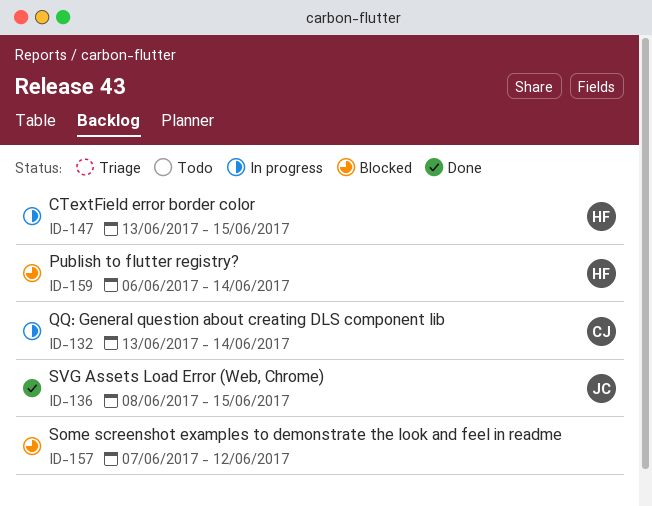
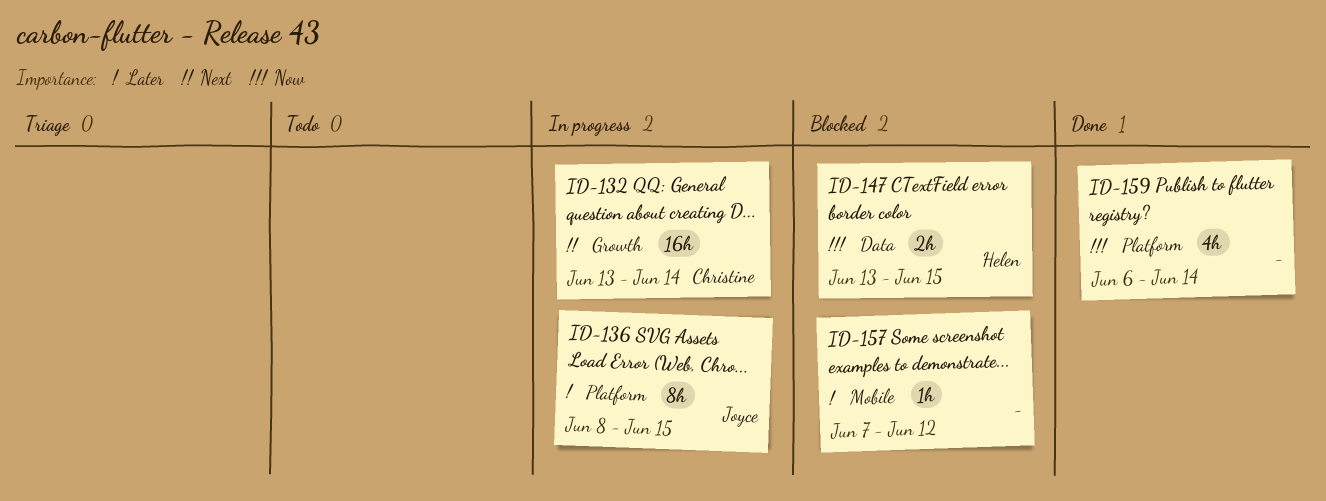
ID-136, status: Done -> In progress
ID-147, status: In progress -> Blocked
ID-159, status: Blocked -> Done
ID-159, owner: Helen -> none

